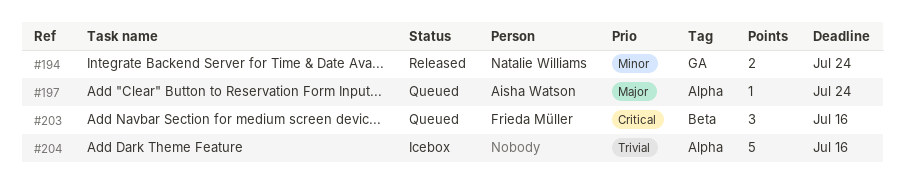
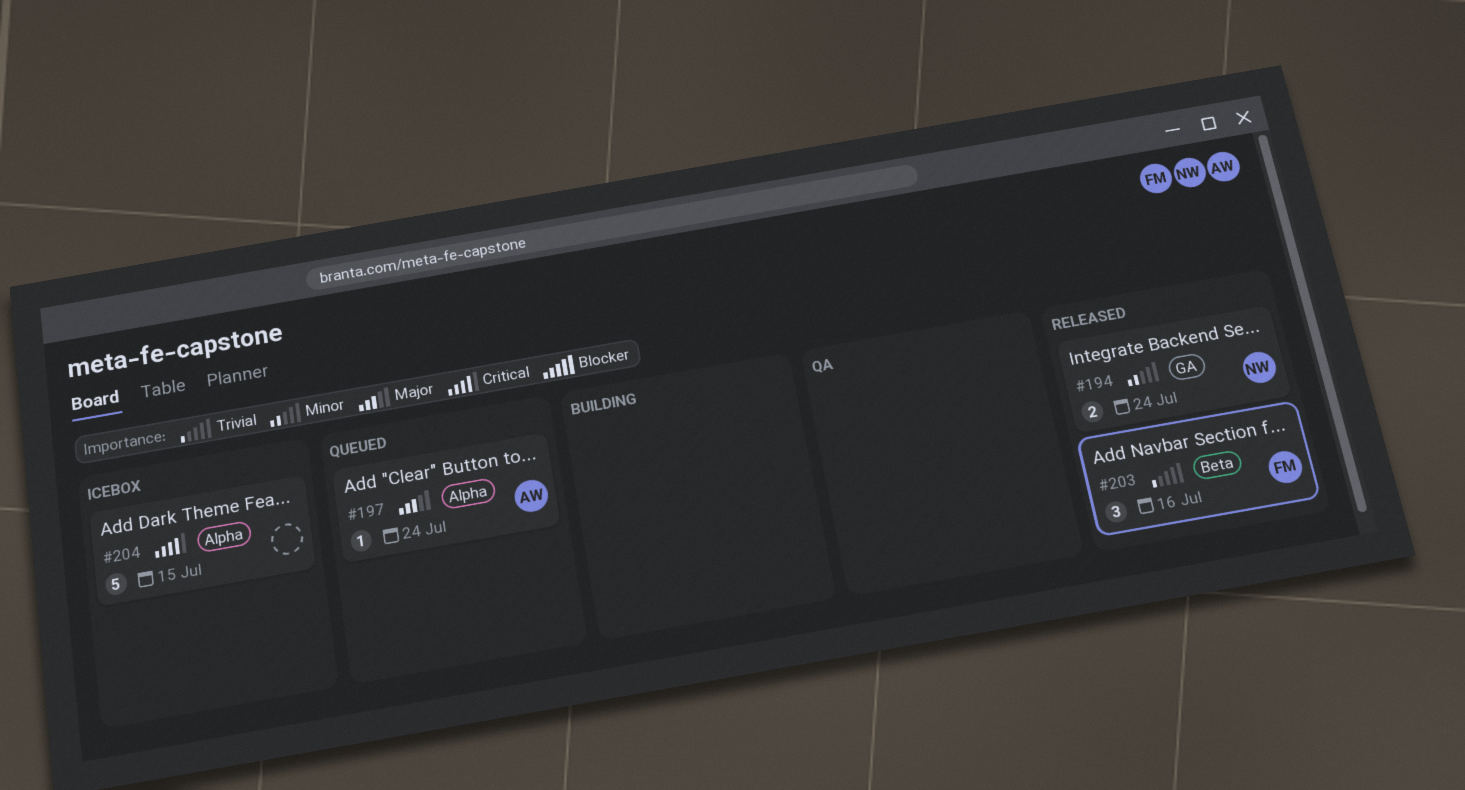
#203, status: Queued -> Released
#203, priority: Critical -> Trivial
#204, priority: Trivial -> Critical
#204, due: Jul 16 -> Jul 15

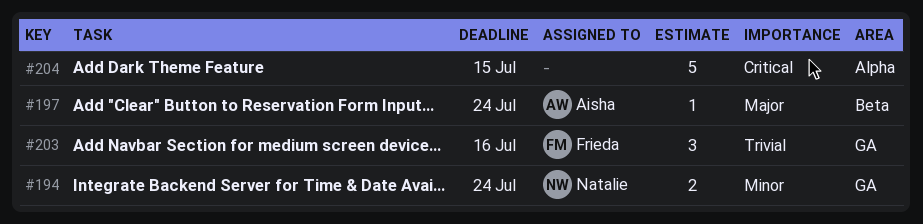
#197, label: Alpha -> Beta
#203, label: Beta -> GA

